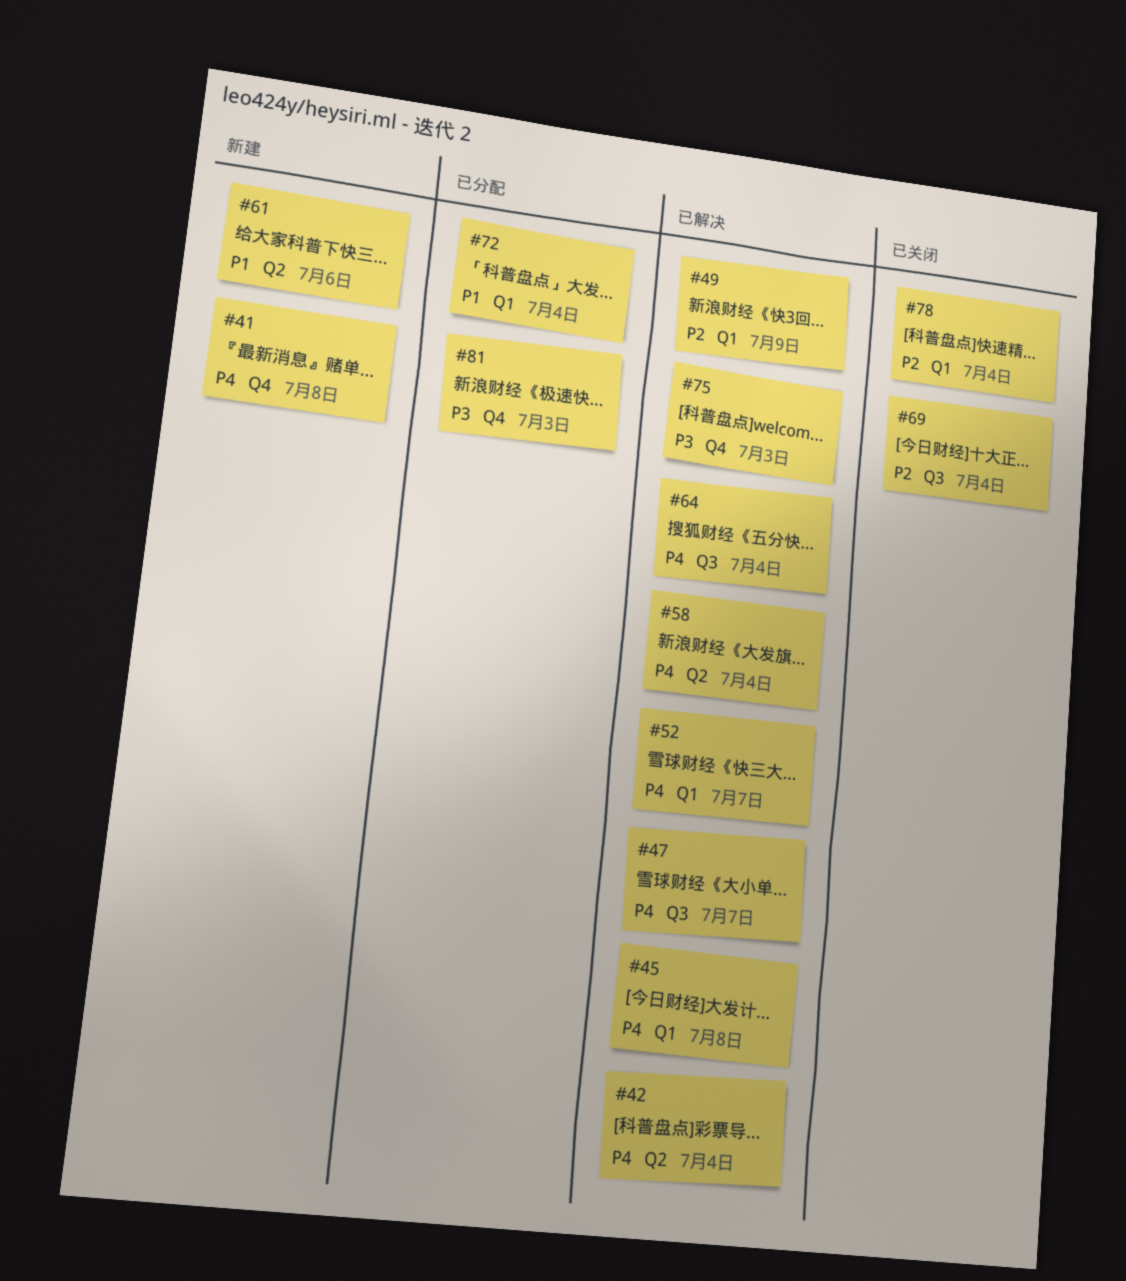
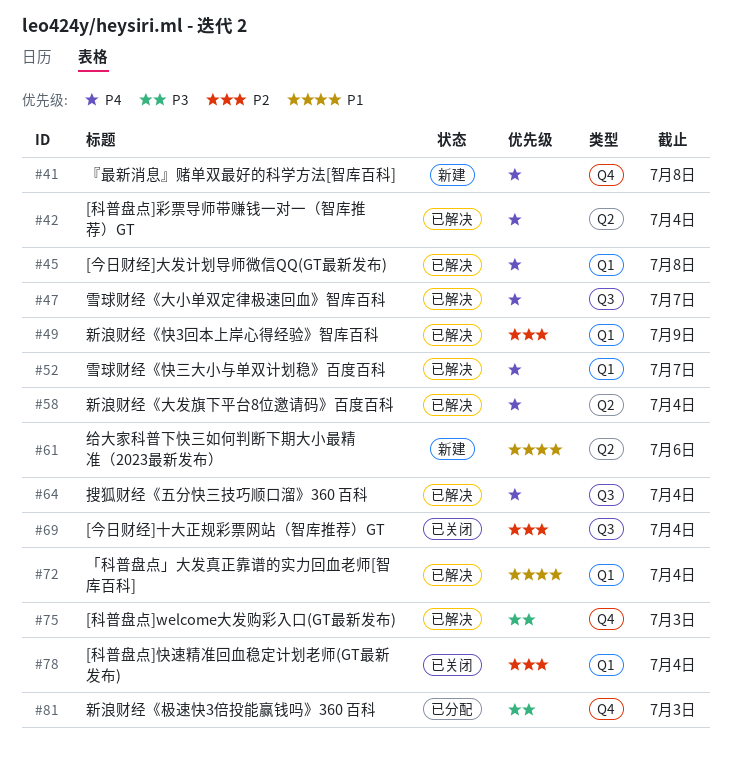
#72, status: 已分配 -> 已解决

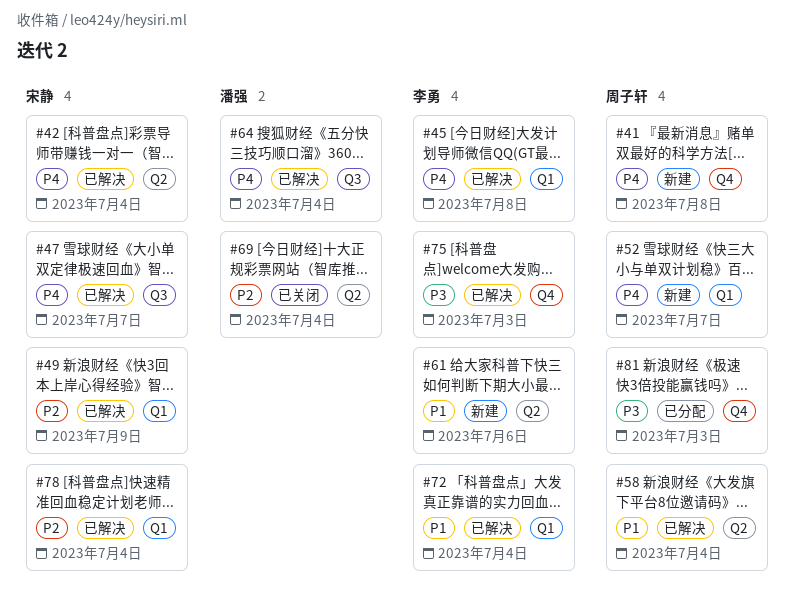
#52, status: 已解决 -> 新建
#58, priority: P4 -> P1
#69, label: Q3 -> Q2
#78, status: 已关闭 -> 已解决

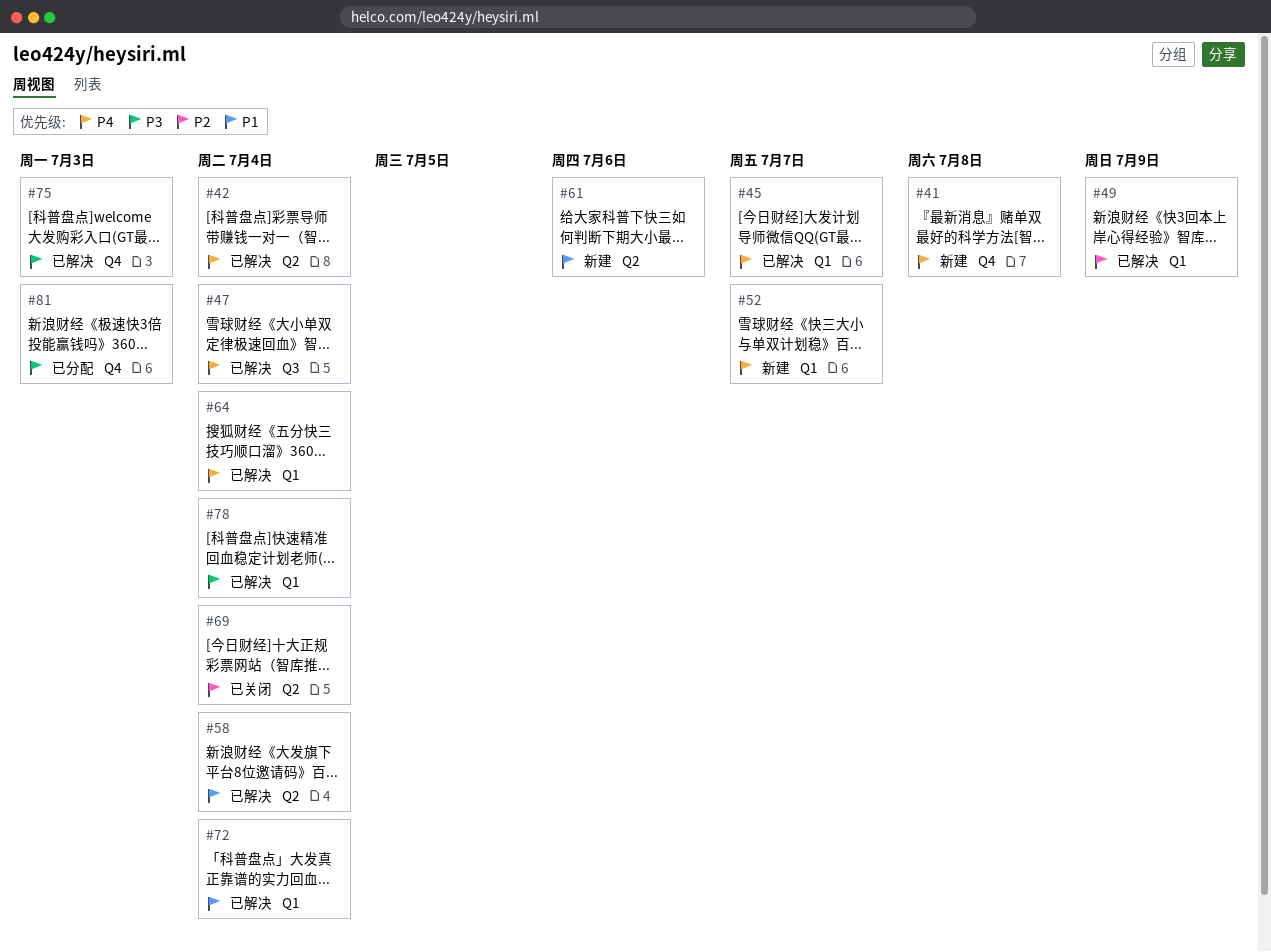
#45, due: Jul 8 -> Jul 7
#47, due: Jul 7 -> Jul 4
#64, label: Q3 -> Q1
#78, priority: P2 -> P3

